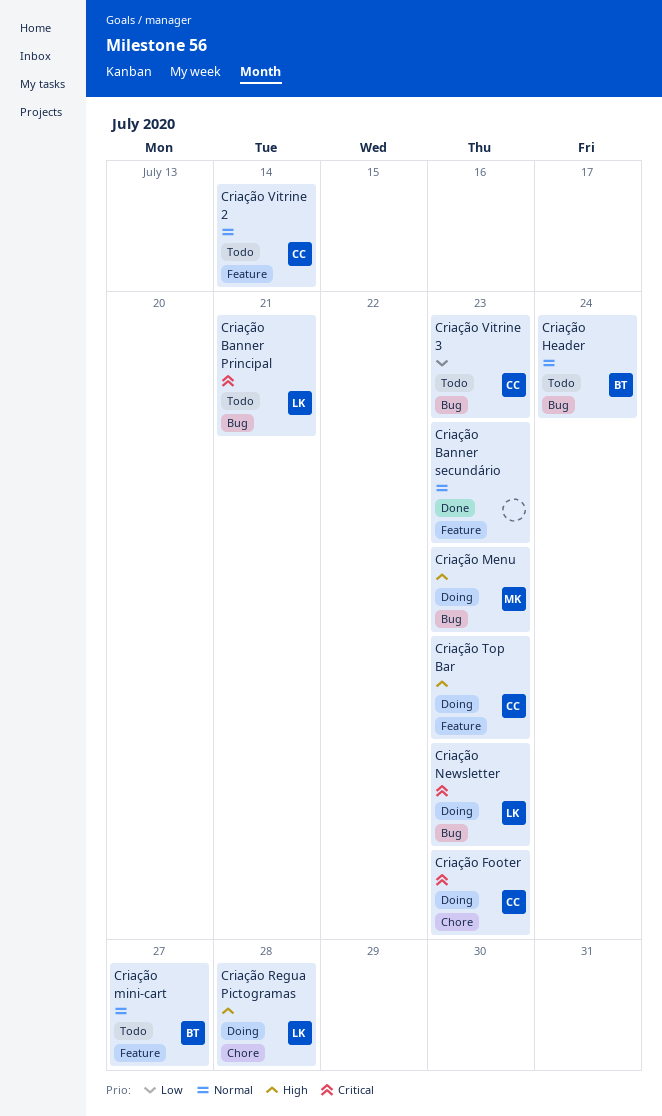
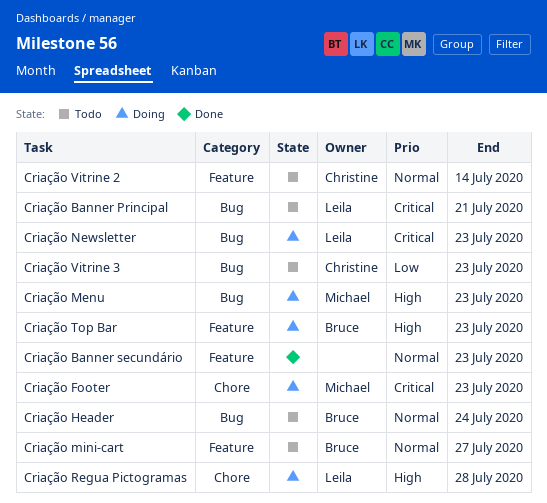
Criação Footer, owner: Christine -> Michael
Criação Top Bar, owner: Christine -> Bruce

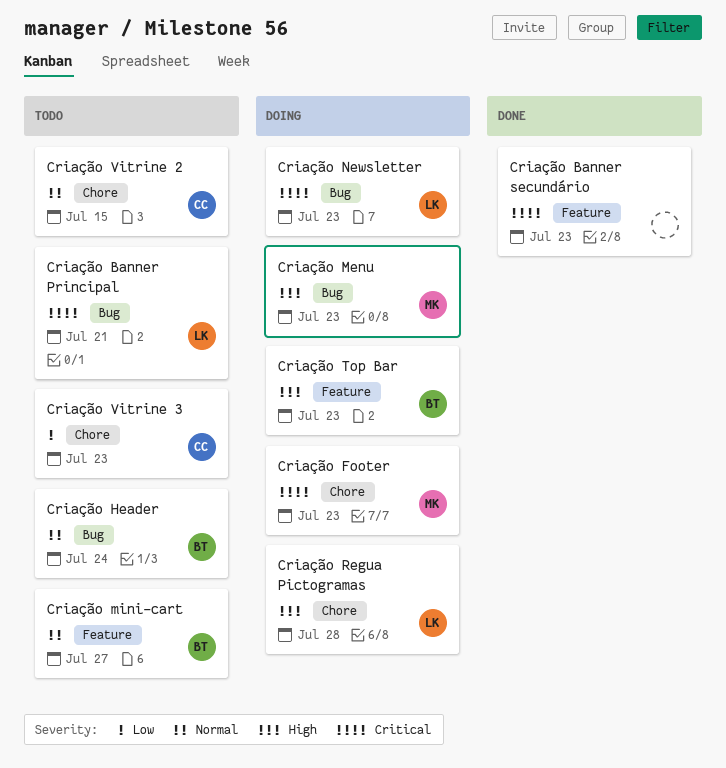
Criação Banner secundário, priority: Normal -> Critical
Criação Vitrine 2, label: Feature -> Chore
Criação Vitrine 2, due: Jul 14 -> Jul 15
Criação Vitrine 3, label: Bug -> Chore

